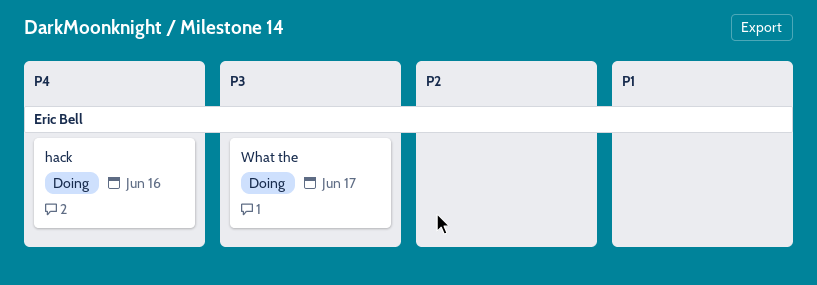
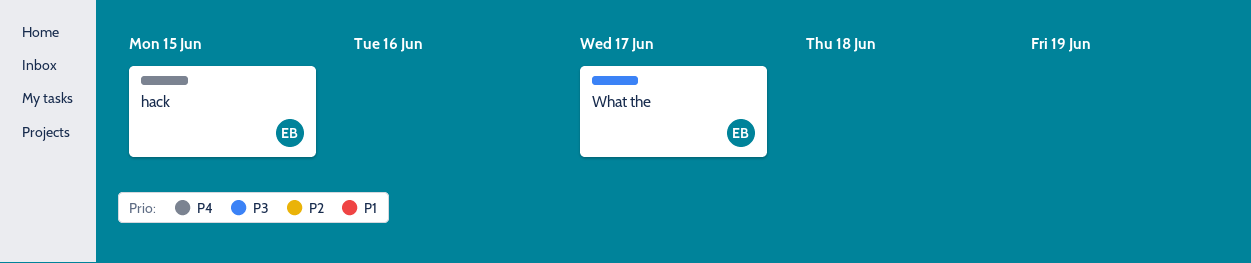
hack, due: Jun 16 -> Jun 15

